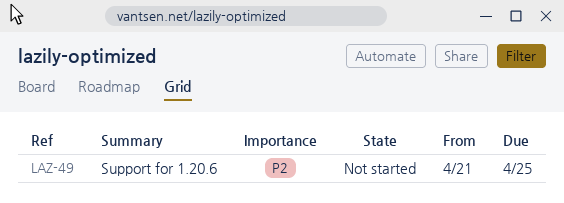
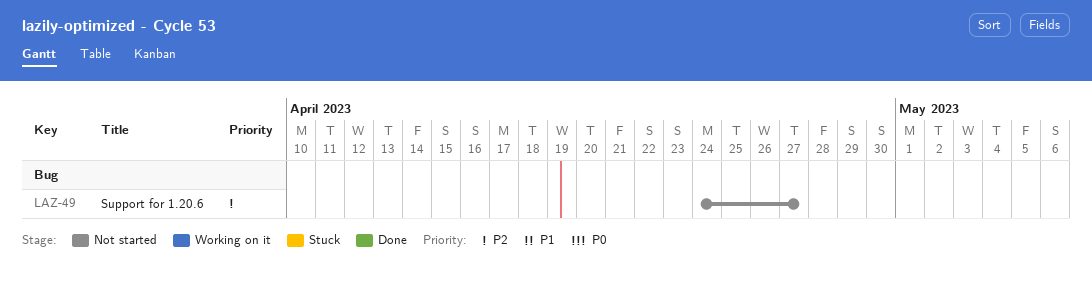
LAZ-49, start: Apr 21 -> Apr 24
LAZ-49, due: Apr 25 -> Apr 27

